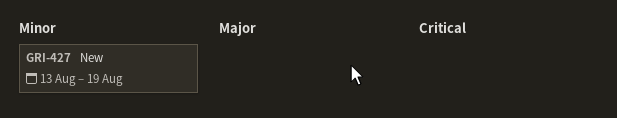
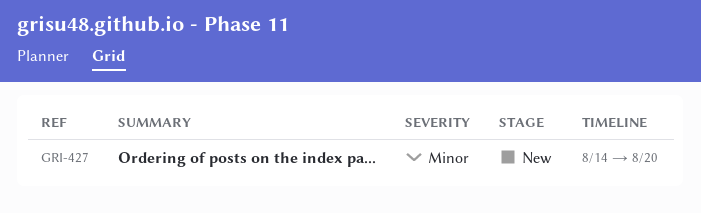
GRI-427, start: Aug 13 -> Aug 14
GRI-427, due: Aug 19 -> Aug 20

